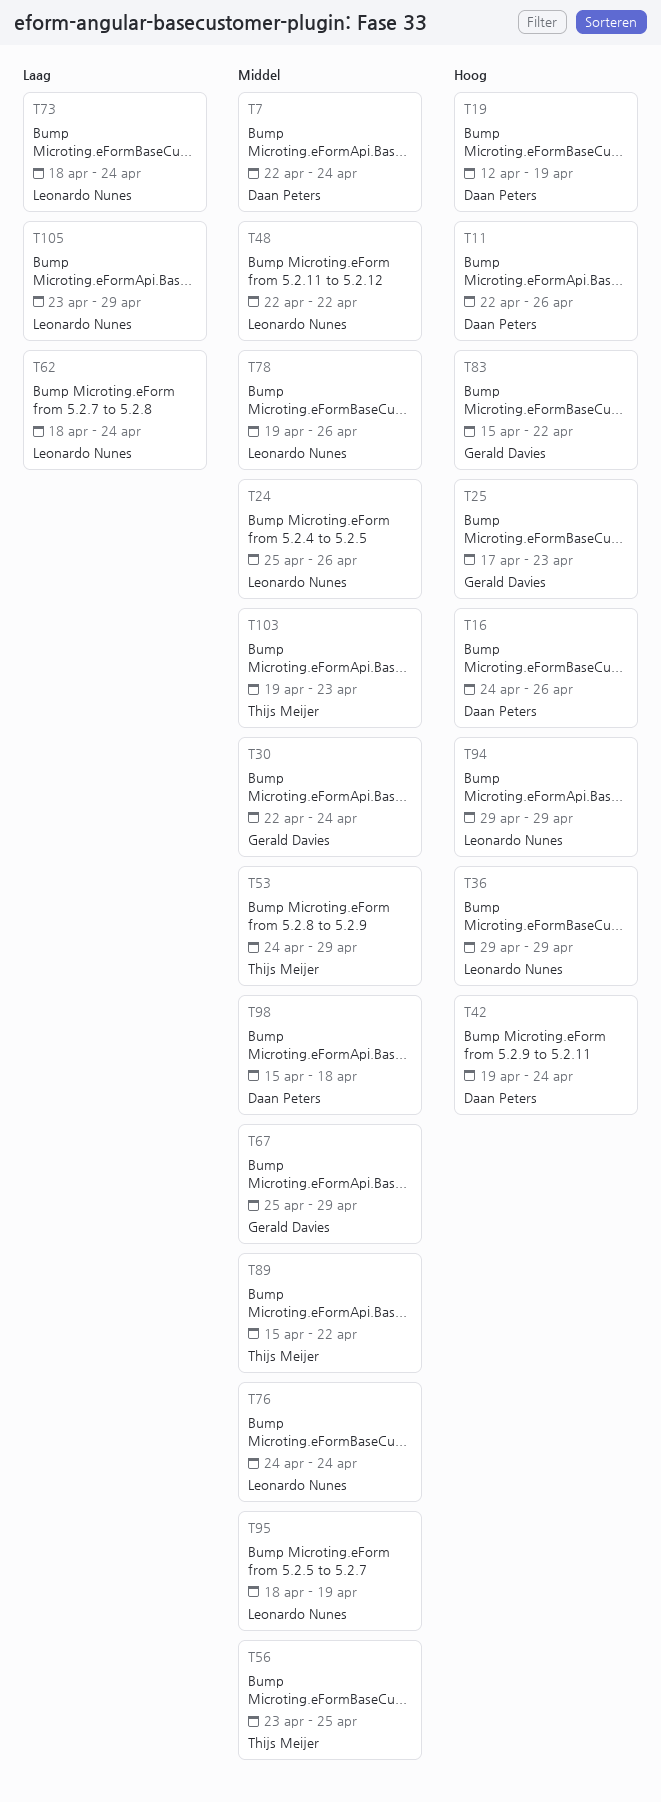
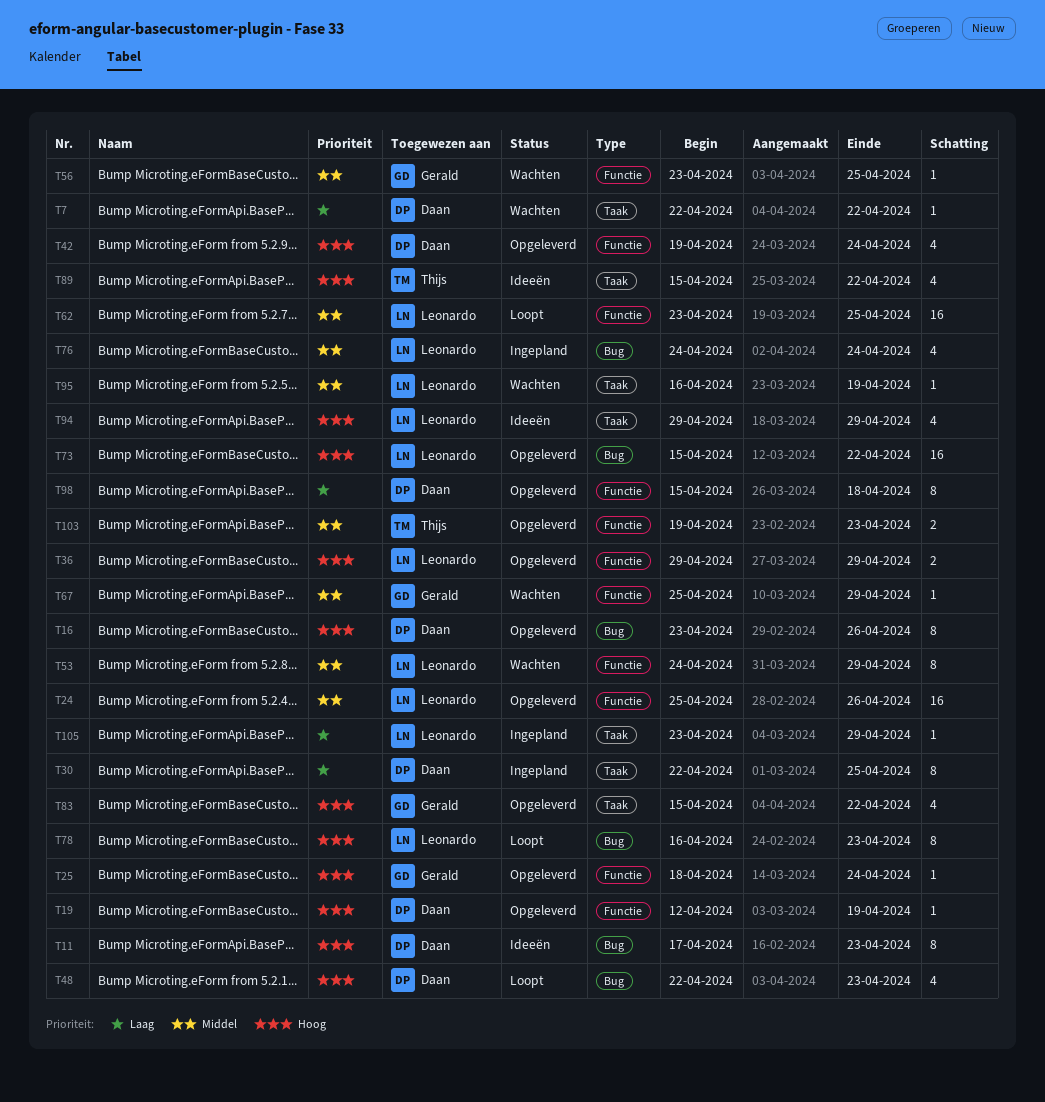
T7, priority: Middel -> Laag
T7, due: Apr 24 -> Apr 22
T11, start: Apr 22 -> Apr 17
T11, due: Apr 26 -> Apr 23
T16, start: Apr 24 -> Apr 23
T25, start: Apr 17 -> Apr 18
T25, due: Apr 23 -> Apr 24
T30, owner: Gerald Davies -> Daan Peters
T30, priority: Middel -> Laag
T30, due: Apr 24 -> Apr 25
T48, owner: Leonardo Nunes -> Daan Peters
T48, priority: Middel -> Hoog
T48, due: Apr 22 -> Apr 23
T53, owner: Thijs Meijer -> Leonardo Nunes
T56, owner: Thijs Meijer -> Gerald Davies
T62, priority: Laag -> Middel
T62, start: Apr 18 -> Apr 23
T62, due: Apr 24 -> Apr 25
T73, priority: Laag -> Hoog
T73, start: Apr 18 -> Apr 15
T73, due: Apr 24 -> Apr 22
T78, priority: Middel -> Hoog
T78, start: Apr 19 -> Apr 16
T78, due: Apr 26 -> Apr 23
T89, priority: Middel -> Hoog
T95, start: Apr 18 -> Apr 16
T98, priority: Middel -> Laag

